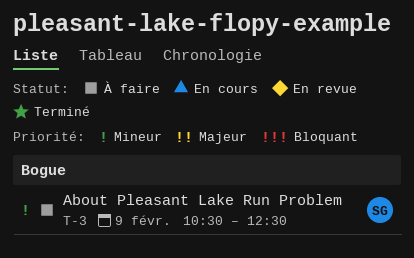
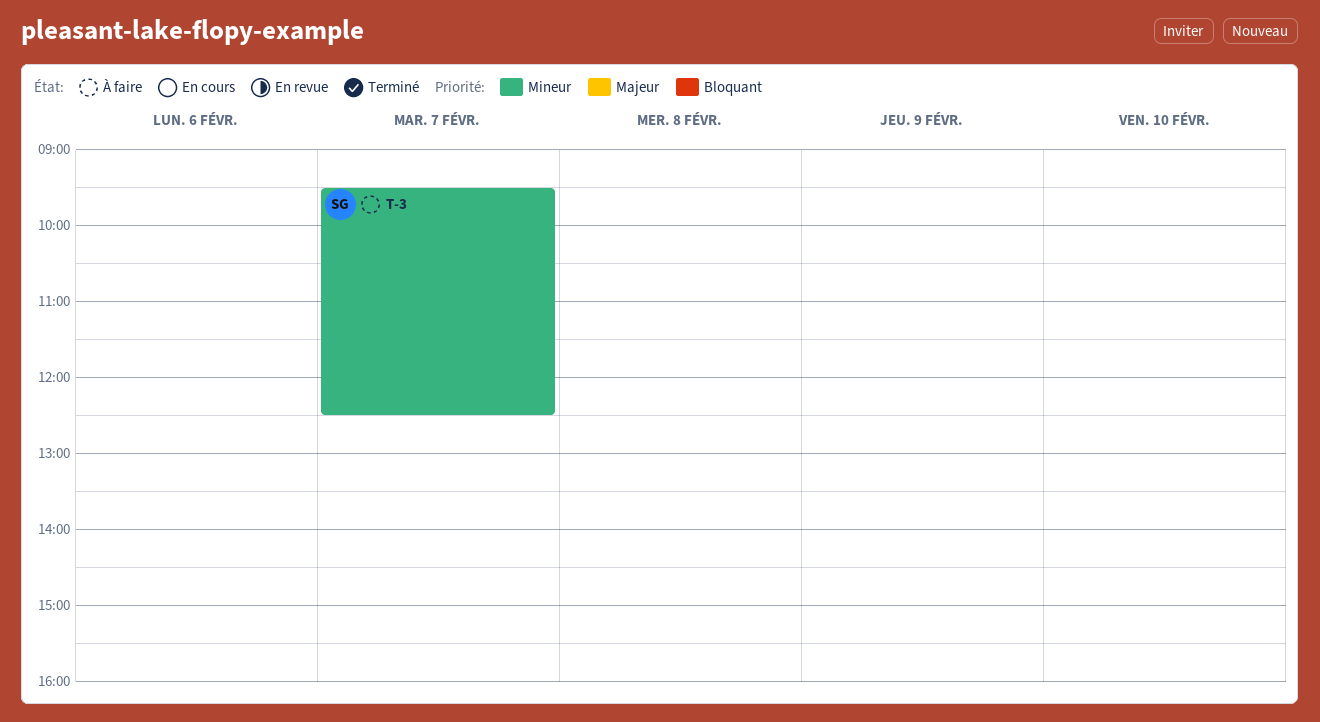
T-3, day: Feb 9 -> Feb 7
T-3, begins: 10:30 -> 09:30

